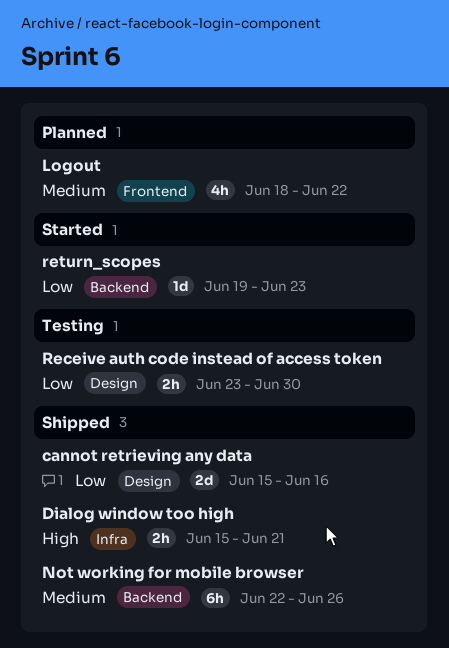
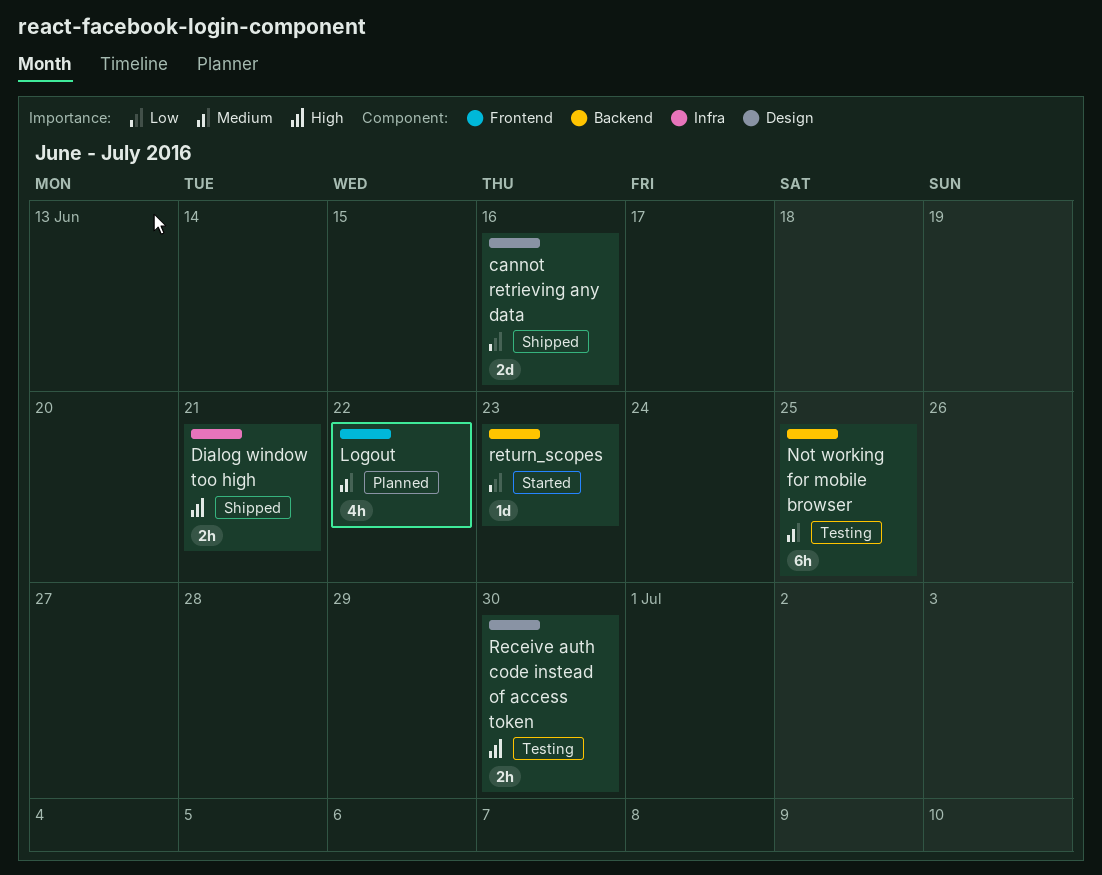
Not working for mobile browser, status: Shipped -> Testing
Not working for mobile browser, due: Jun 26 -> Jun 25
Receive auth code instead of access token, priority: Low -> High

